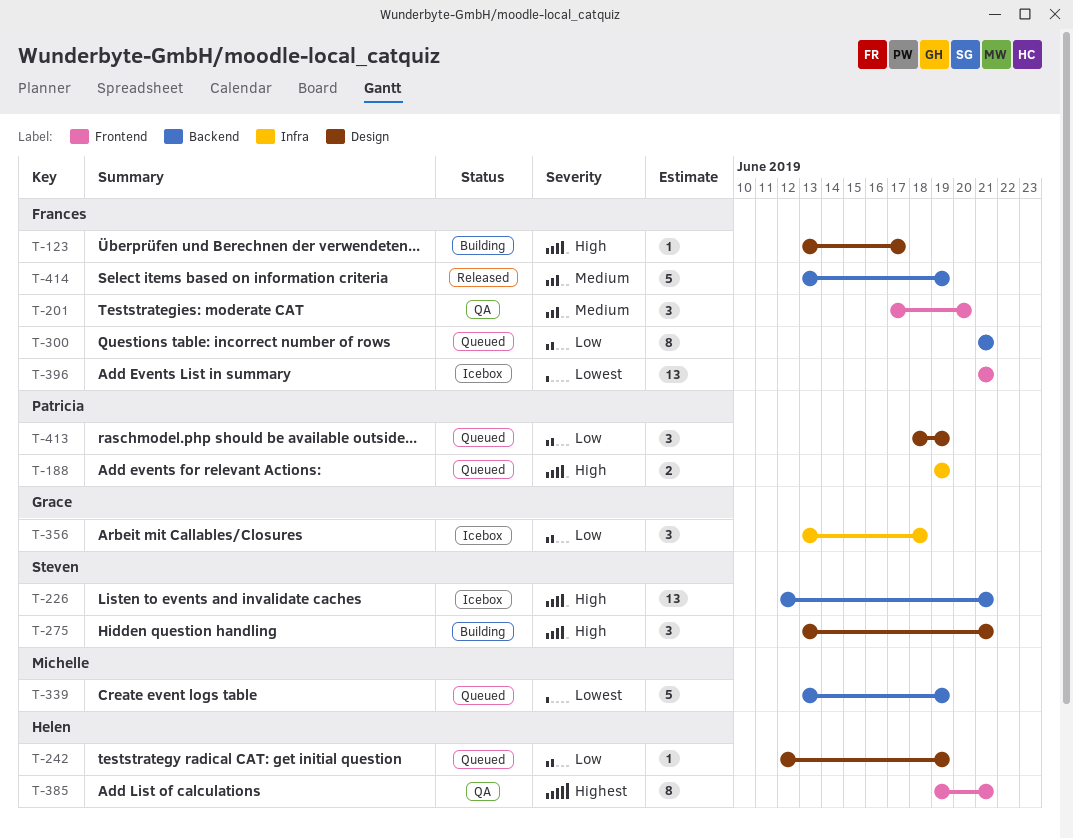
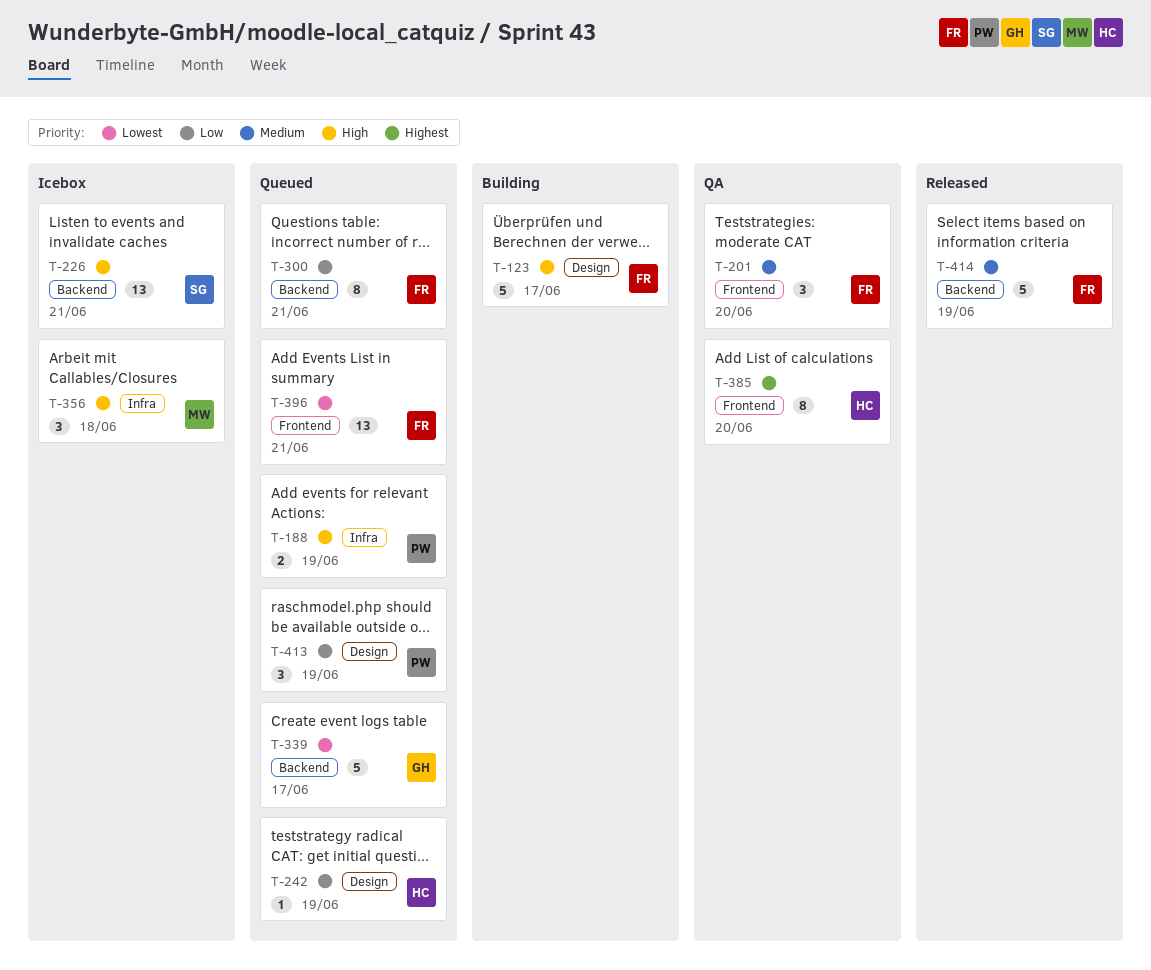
T-123, estimate: 1 -> 5
T-275: present -> none
T-339, owner: Michelle -> Grace
T-339, due: Jun 19 -> Jun 17
T-356, owner: Grace -> Michelle
T-356, priority: Low -> High
T-385, due: Jun 21 -> Jun 20
T-396, status: Icebox -> Queued

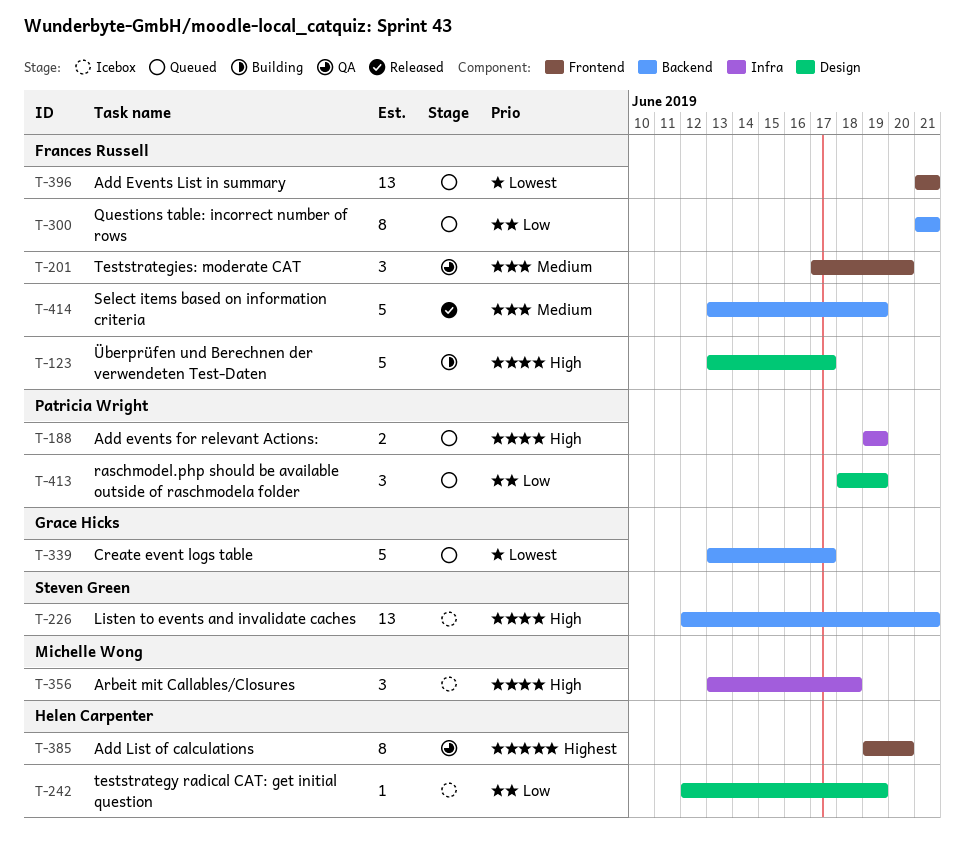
T-242, status: Queued -> Icebox

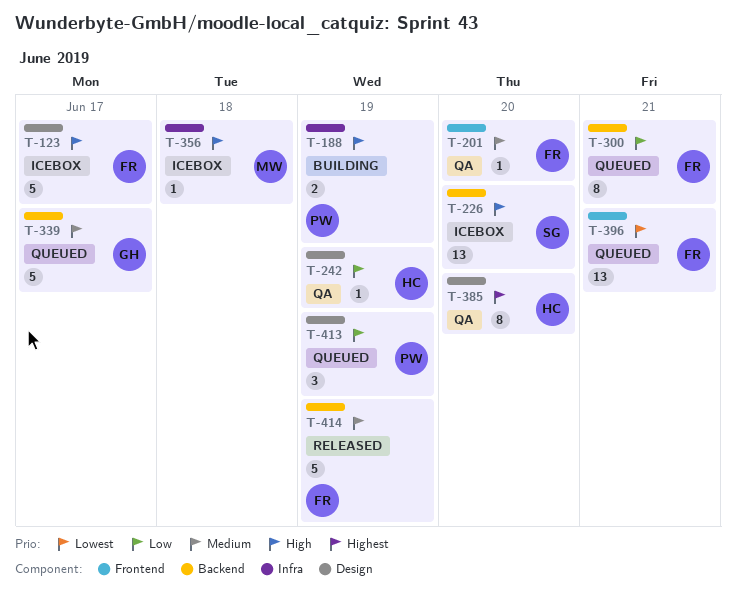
T-123, status: Building -> Icebox
T-188, status: Queued -> Building
T-201, estimate: 3 -> 1
T-226, due: Jun 21 -> Jun 20
T-242, status: Icebox -> QA
T-339, priority: Lowest -> Medium
T-356, estimate: 3 -> 1
T-385, label: Frontend -> Design

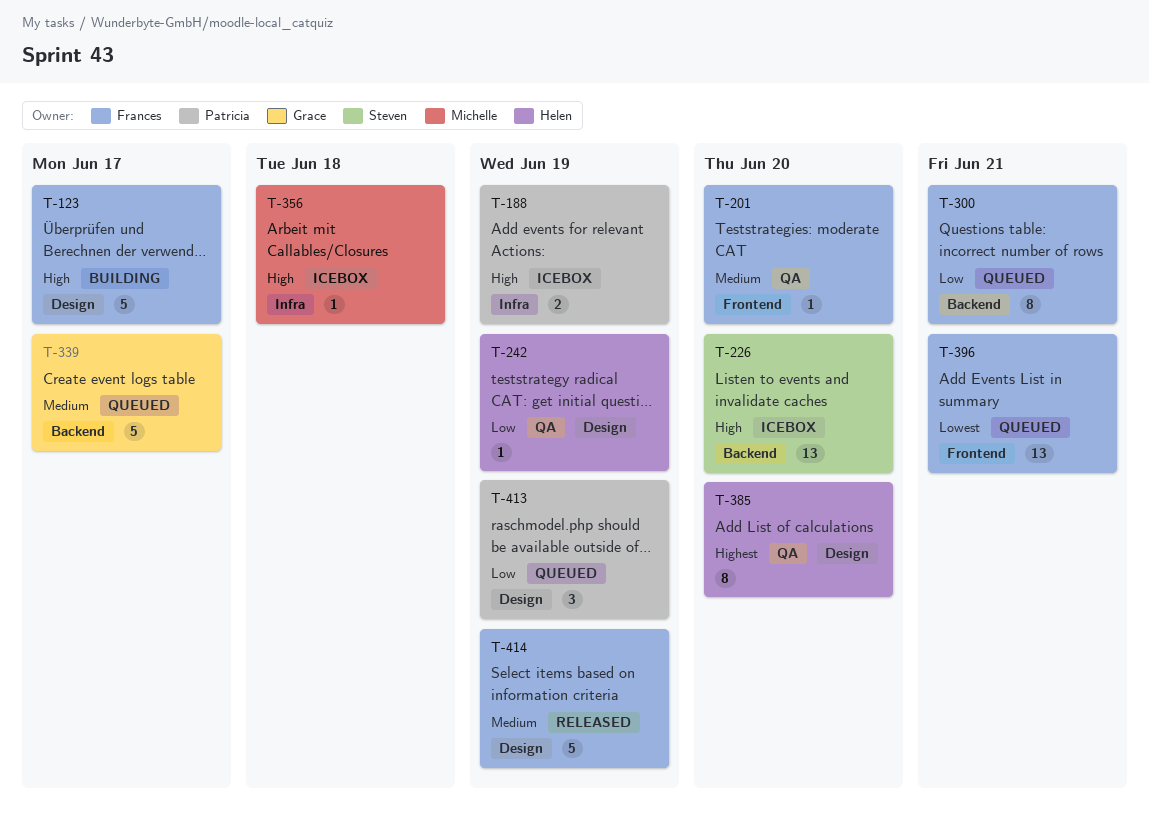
T-123, status: Icebox -> Building
T-188, status: Building -> Icebox
T-414, label: Backend -> Design

